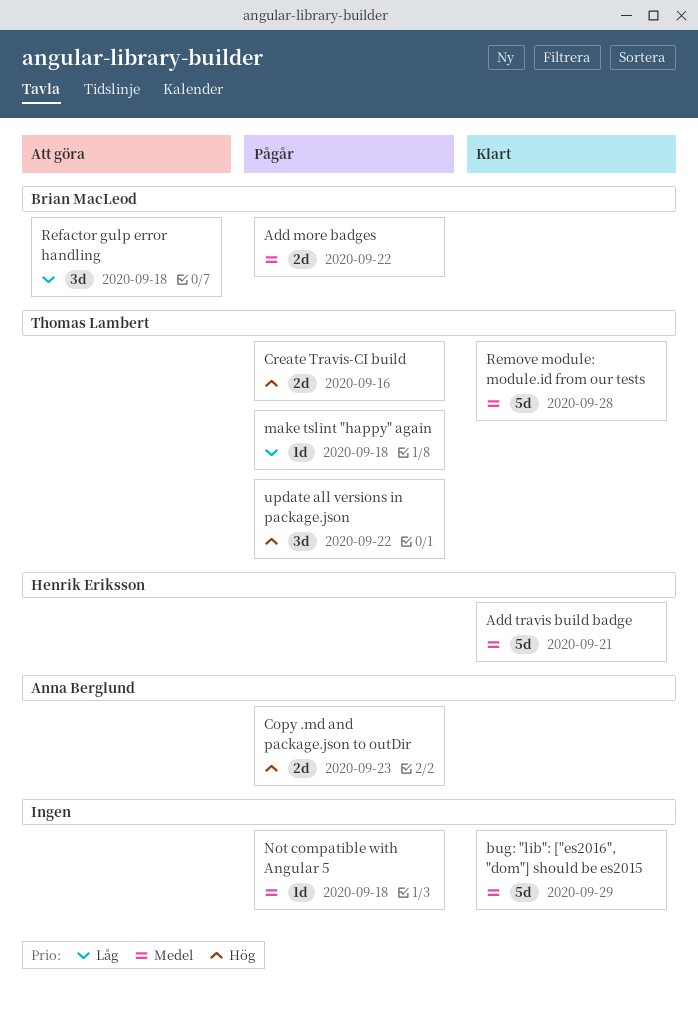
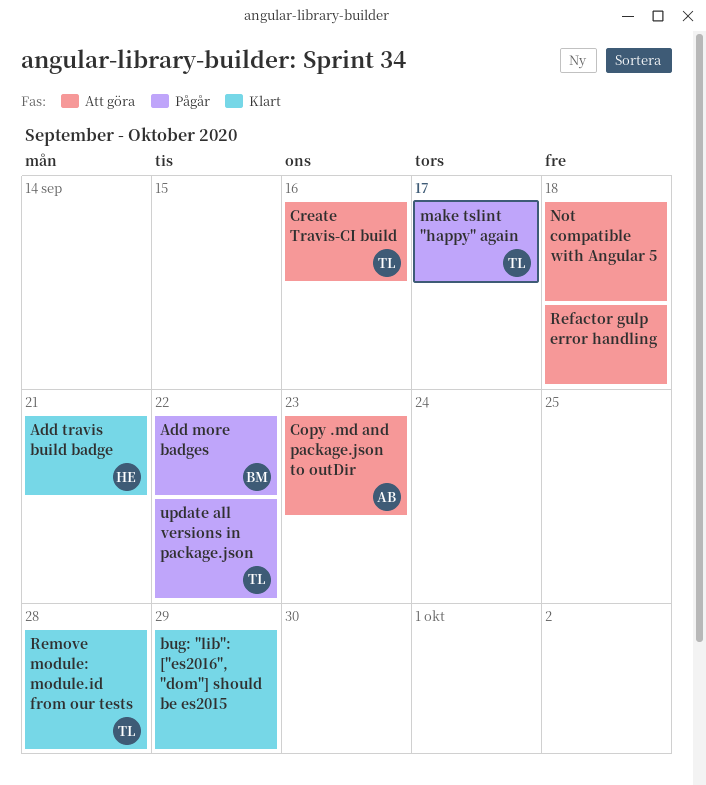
Copy .md and package.json to outDir, status: Pågår -> Att göra
Create Travis-CI build, status: Pågår -> Att göra
make tslint "happy" again, due: Sep 18 -> Sep 17
Not compatible with Angular 5, status: Pågår -> Att göra
Refactor gulp error handling, owner: Brian MacLeod -> none

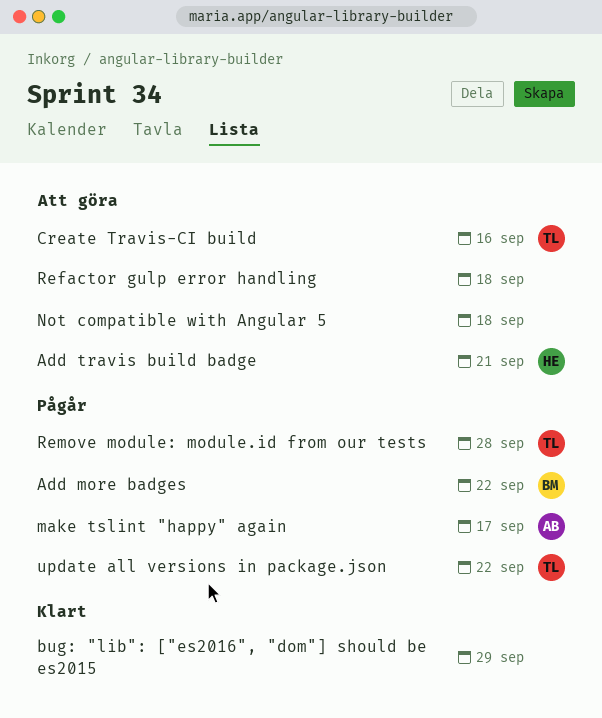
Add travis build badge, status: Klart -> Att göra
Copy .md and package.json to outDir: present -> none
make tslint "happy" again, owner: TL -> AB
Remove module: module.id from our tests, status: Klart -> Pågår

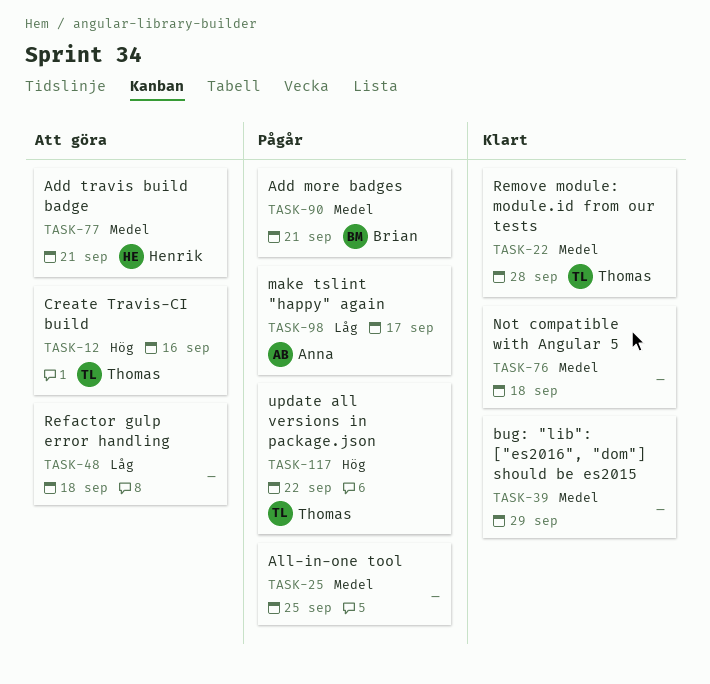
Add more badges, due: Sep 22 -> Sep 21
All-in-one tool: none -> present
Not compatible with Angular 5, status: Att göra -> Klart
Remove module: module.id from our tests, status: Pågår -> Klart

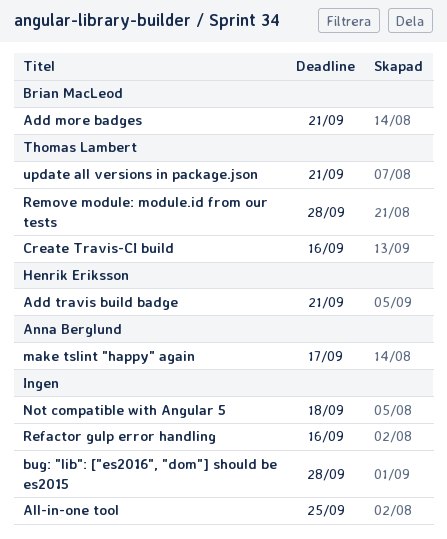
bug: "lib": ["es2016", "dom"] should be es2015, due: Sep 29 -> Sep 28
Refactor gulp error handling, due: Sep 18 -> Sep 16
update all versions in package.json, due: Sep 22 -> Sep 21

